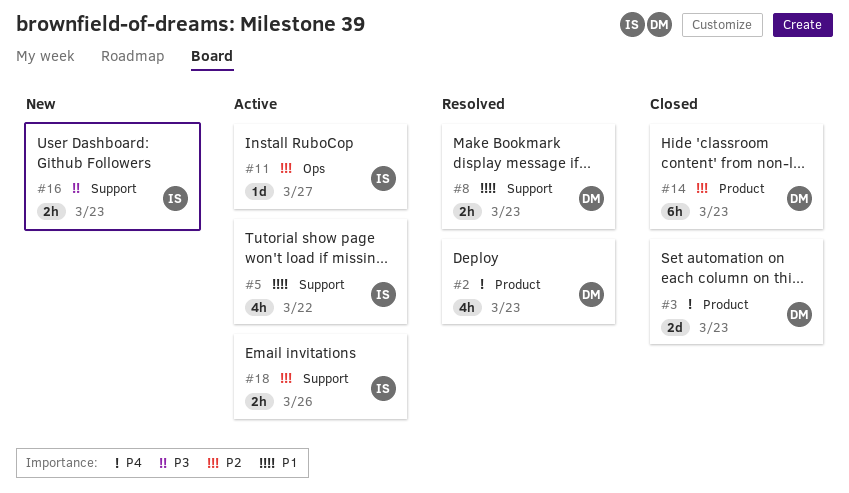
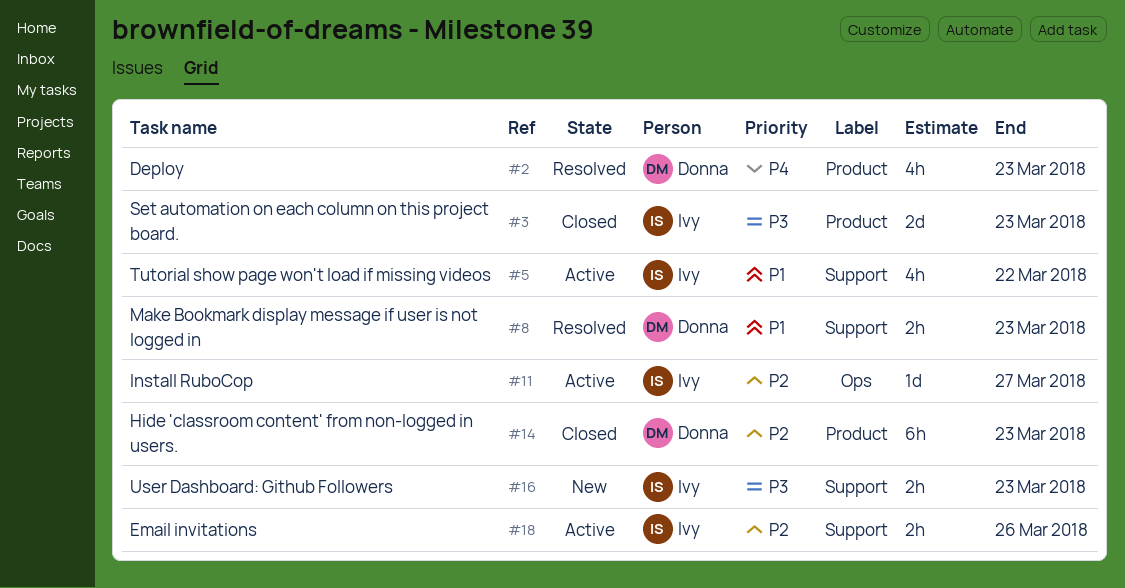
#3, owner: Donna -> Ivy
#3, priority: P4 -> P3

